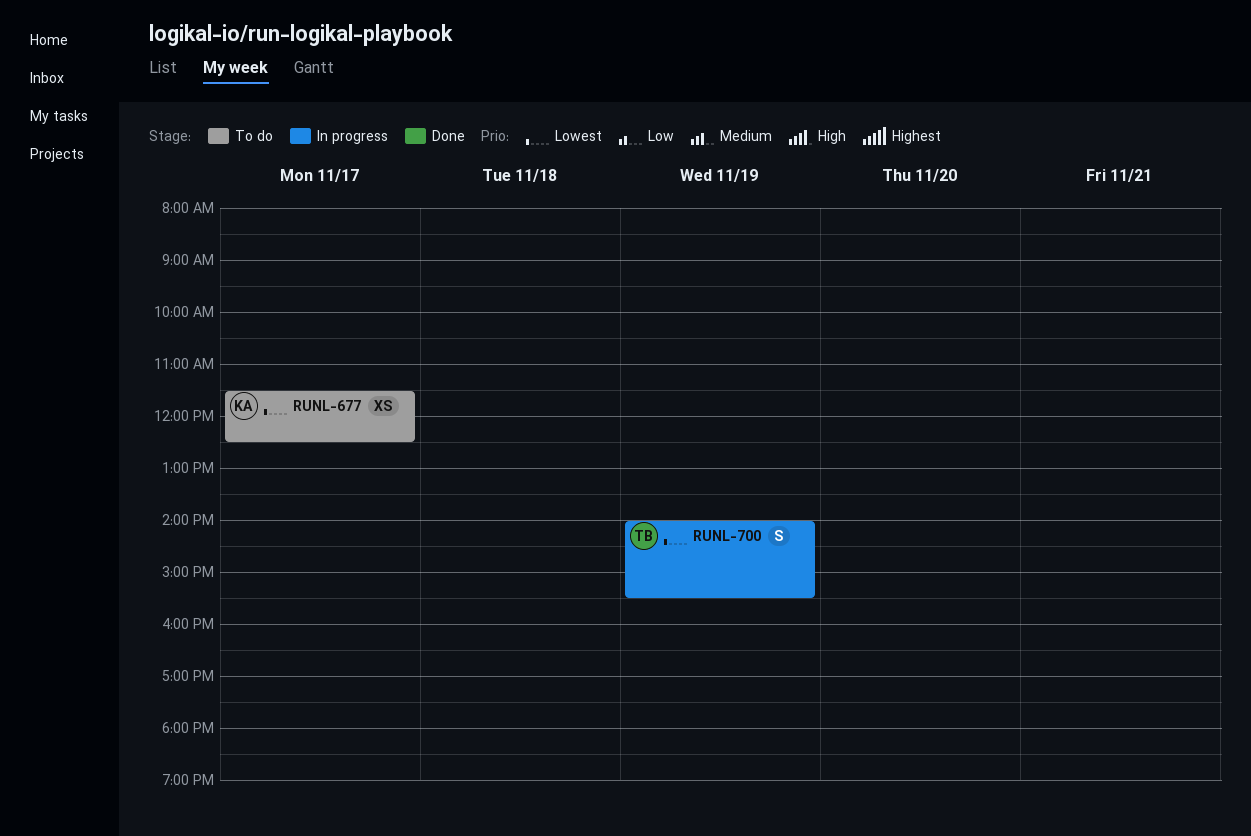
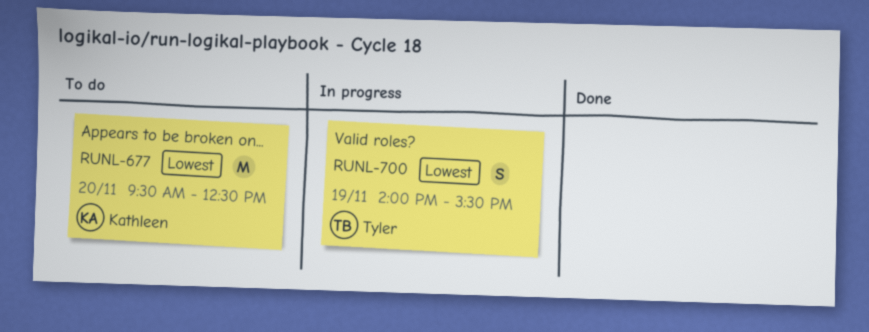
RUNL-677, estimate: XS -> M
RUNL-677, day: Nov 17 -> Nov 20
RUNL-677, begins: 11:30 -> 09:30

